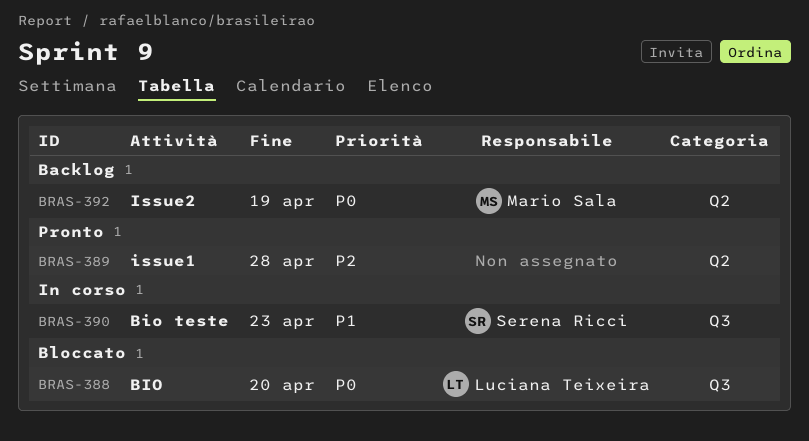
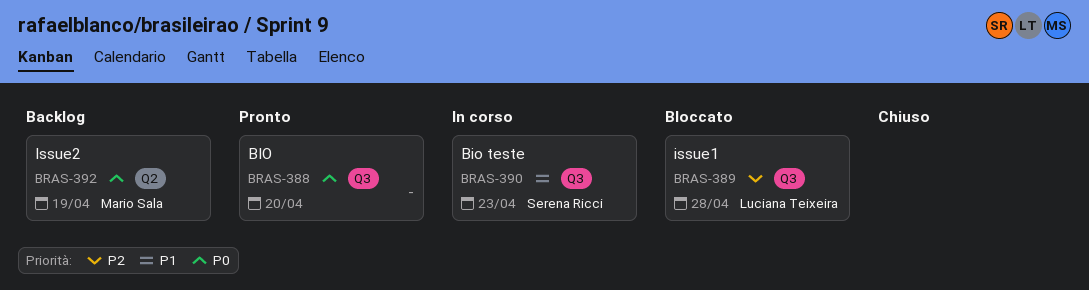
BRAS-388, status: Bloccato -> Pronto
BRAS-388, owner: Luciana Teixeira -> none
BRAS-389, status: Pronto -> Bloccato
BRAS-389, owner: none -> Luciana Teixeira
BRAS-389, label: Q2 -> Q3

